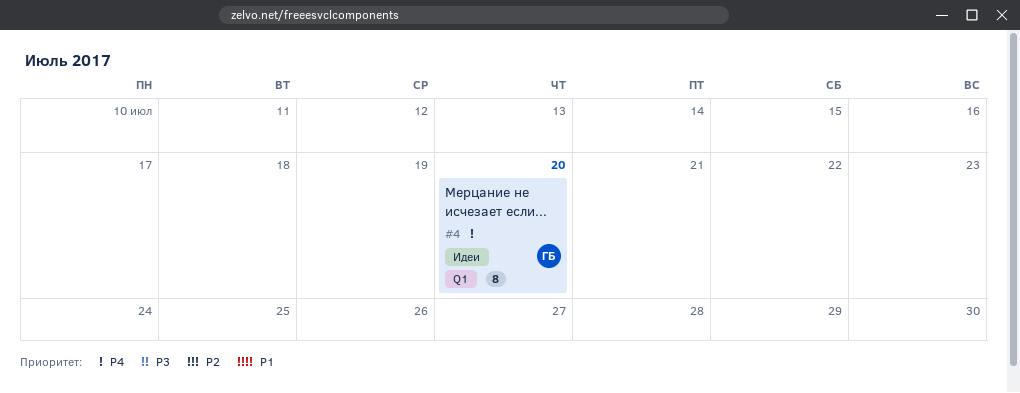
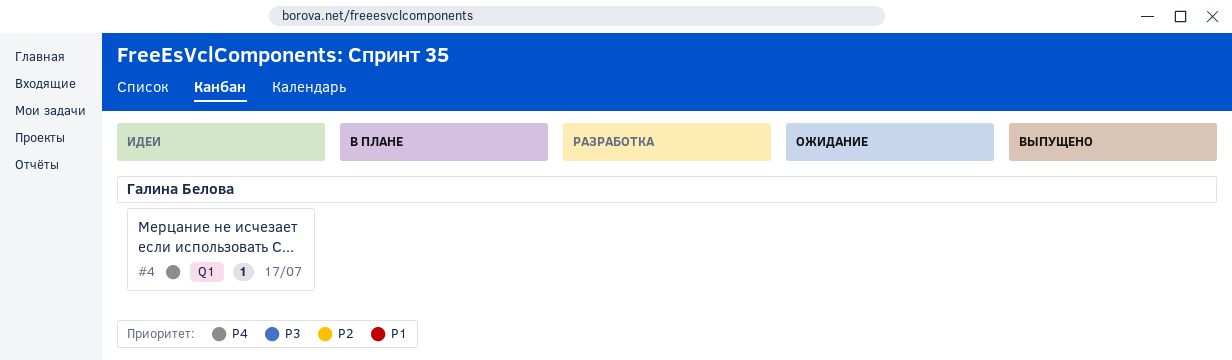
#4, estimate: 8 -> 1
#4, due: Jul 20 -> Jul 17

